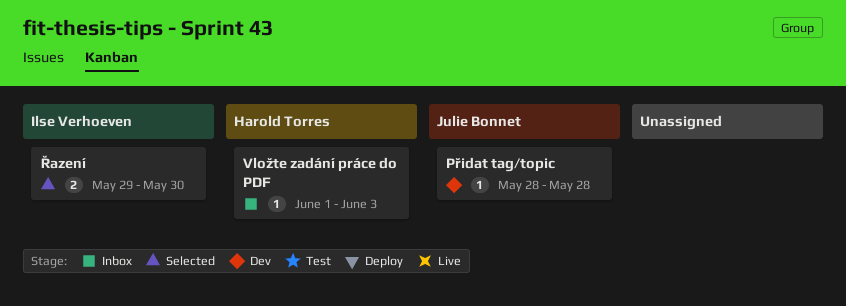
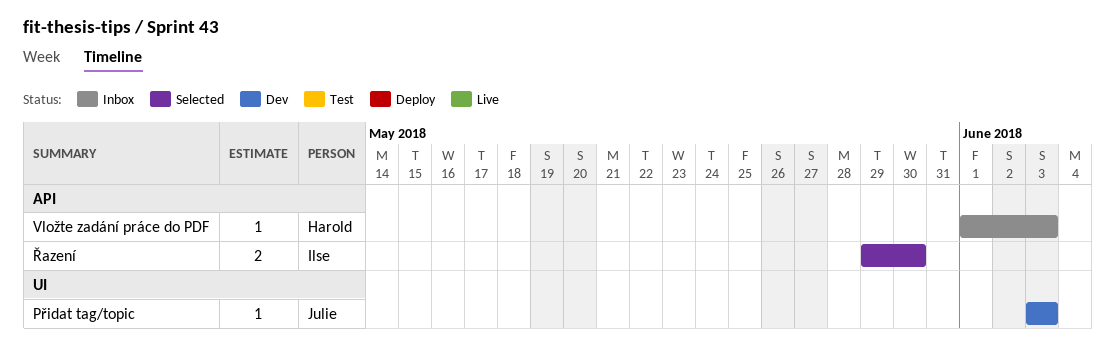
Přidat tag/topic, start: May 28 -> Jun 3
Přidat tag/topic, due: May 28 -> Jun 3

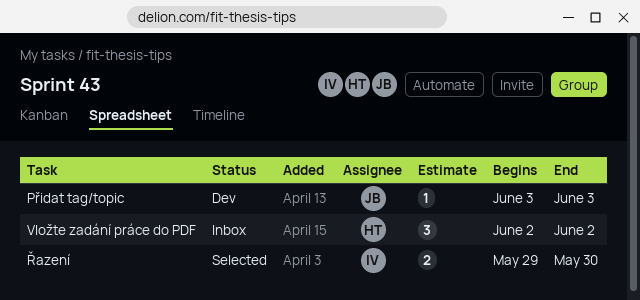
Vložte zadání práce do PDF, estimate: 1 -> 3
Vložte zadání práce do PDF, start: Jun 1 -> Jun 2
Vložte zadání práce do PDF, due: Jun 3 -> Jun 2

